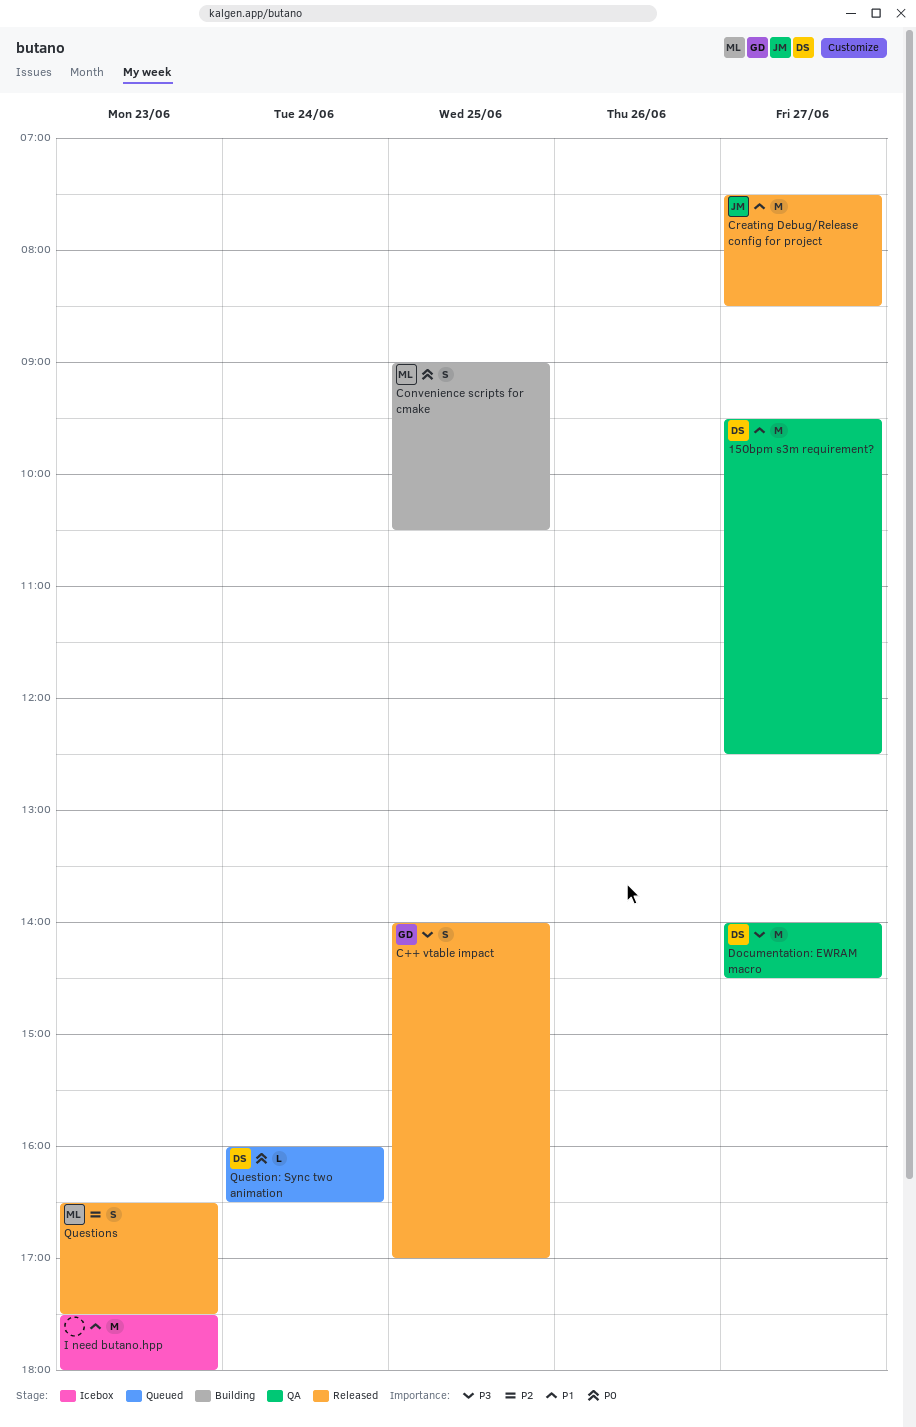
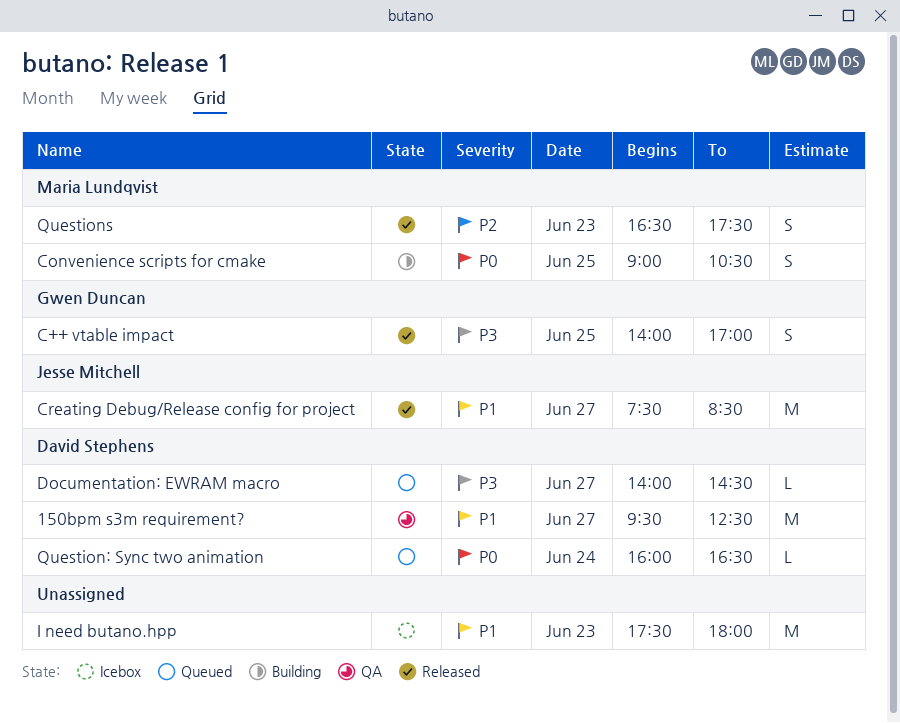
Documentation: EWRAM macro, status: QA -> Queued
Documentation: EWRAM macro, estimate: M -> L

